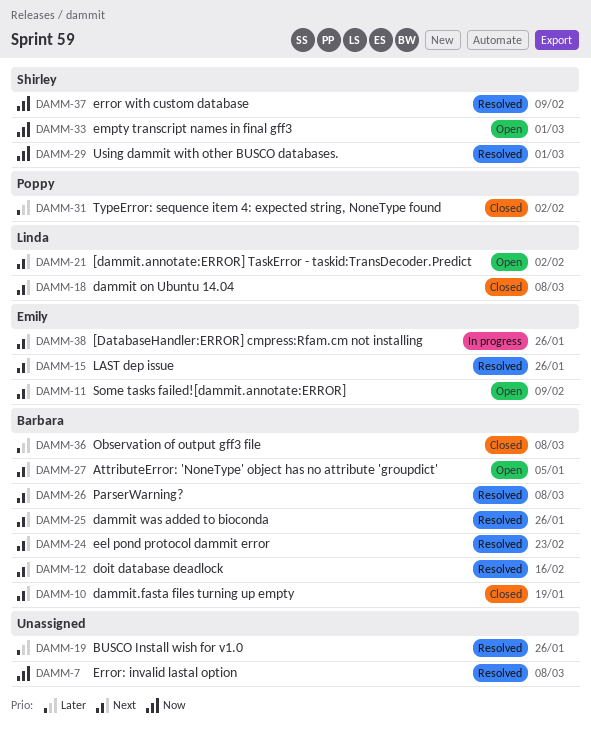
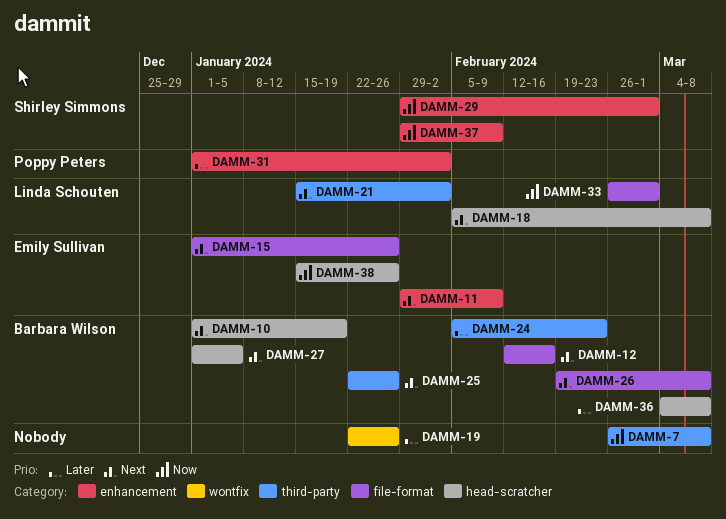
DAMM-24, priority: Next -> Later
DAMM-33, owner: Shirley Simmons -> Linda Schouten
DAMM-38, priority: Next -> Now

